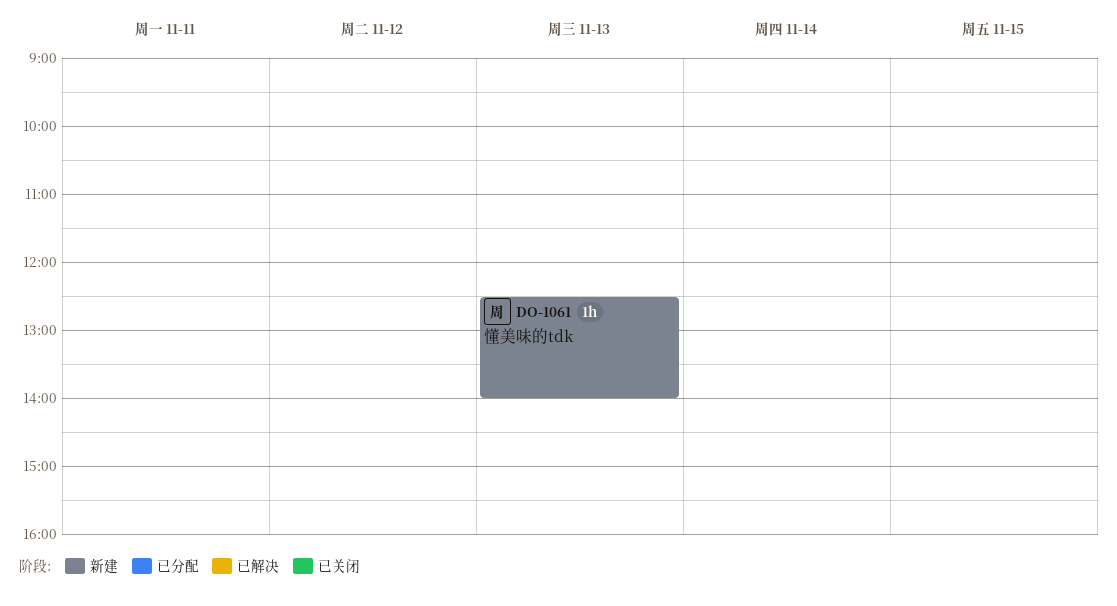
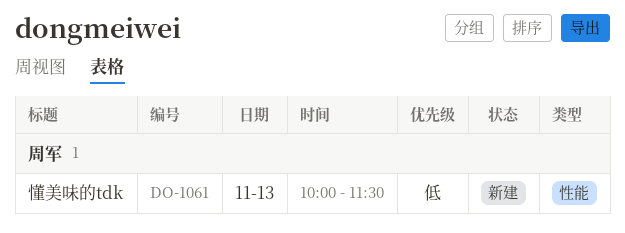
DO-1061, begins: 12:30 -> 10:00
DO-1061, ends: 14:00 -> 11:30

